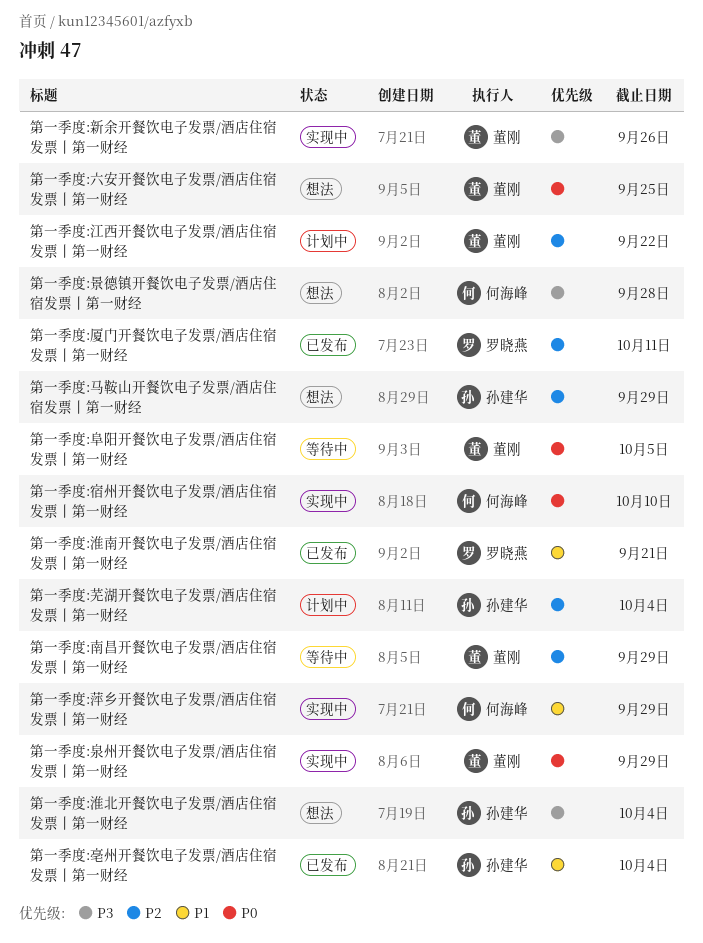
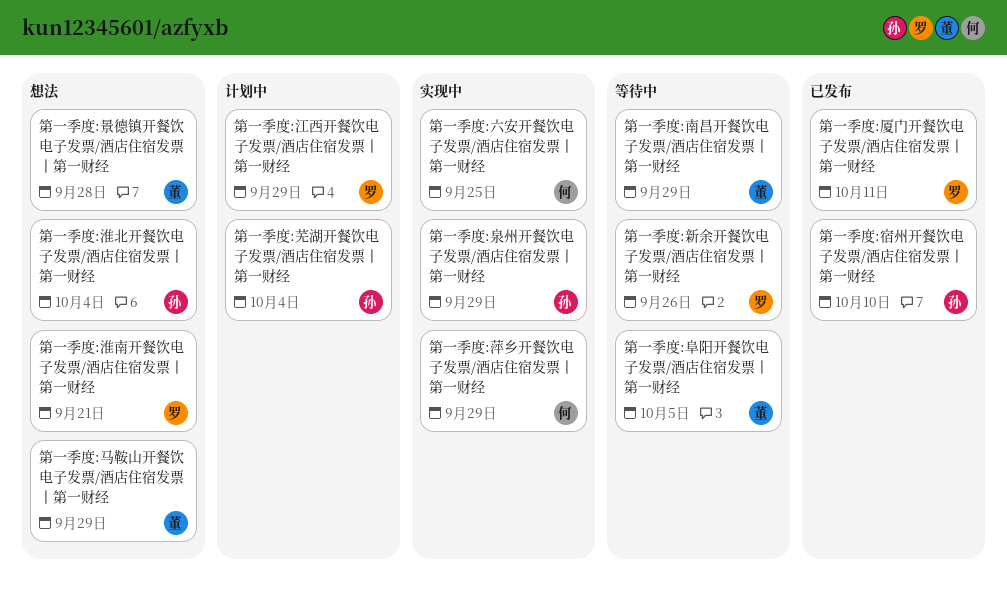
第一季度:亳州开餐饮电子发票/酒店住宿发票丨第一财经: present -> none
第一季度:六安开餐饮电子发票/酒店住宿发票丨第一财经, status: 想法 -> 实现中
第一季度:六安开餐饮电子发票/酒店住宿发票丨第一财经, owner: 董刚 -> 何海峰
第一季度:宿州开餐饮电子发票/酒店住宿发票丨第一财经, status: 实现中 -> 已发布
第一季度:宿州开餐饮电子发票/酒店住宿发票丨第一财经, owner: 何海峰 -> 孙建华
第一季度:新余开餐饮电子发票/酒店住宿发票丨第一财经, status: 实现中 -> 等待中
第一季度:新余开餐饮电子发票/酒店住宿发票丨第一财经, owner: 董刚 -> 罗晓燕
第一季度:景德镇开餐饮电子发票/酒店住宿发票丨第一财经, owner: 何海峰 -> 董刚
第一季度:江西开餐饮电子发票/酒店住宿发票丨第一财经, owner: 董刚 -> 罗晓燕
第一季度:江西开餐饮电子发票/酒店住宿发票丨第一财经, due: Sep 22 -> Sep 29
第一季度:泉州开餐饮电子发票/酒店住宿发票丨第一财经, owner: 董刚 -> 孙建华
第一季度:淮南开餐饮电子发票/酒店住宿发票丨第一财经, status: 已发布 -> 想法
第一季度:马鞍山开餐饮电子发票/酒店住宿发票丨第一财经, owner: 孙建华 -> 董刚

